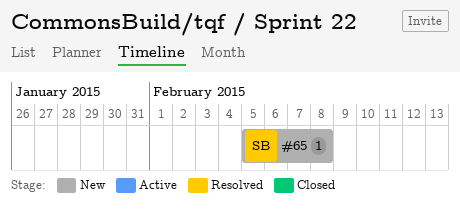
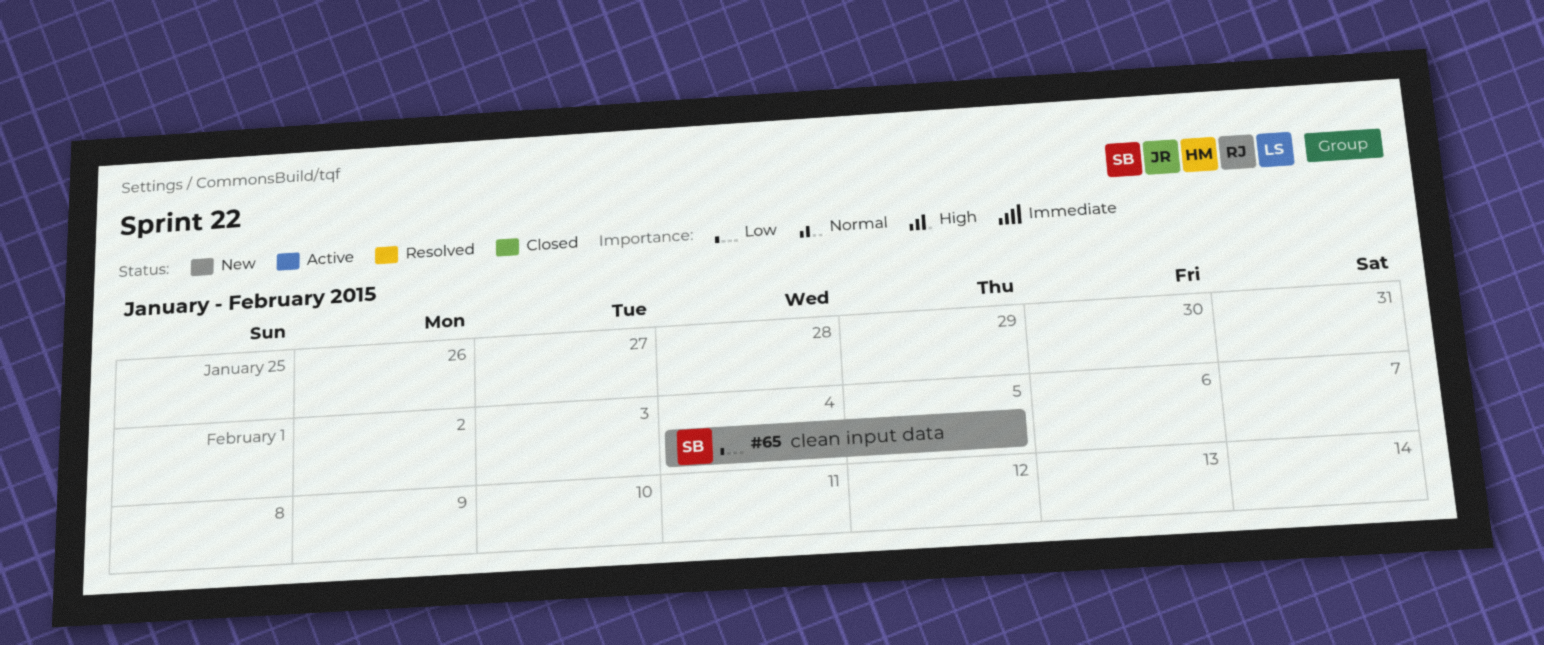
#65, start: Feb 5 -> Feb 4
#65, due: Feb 8 -> Feb 5

